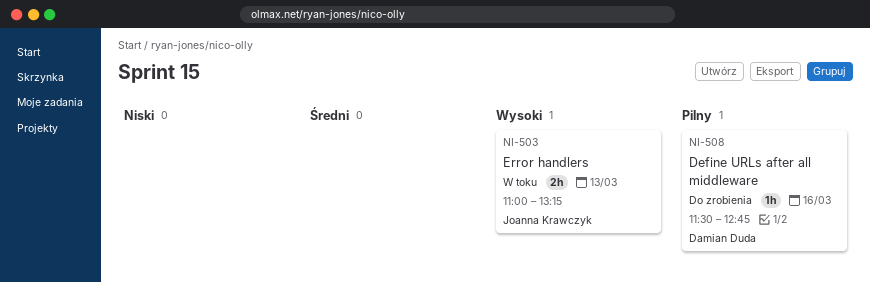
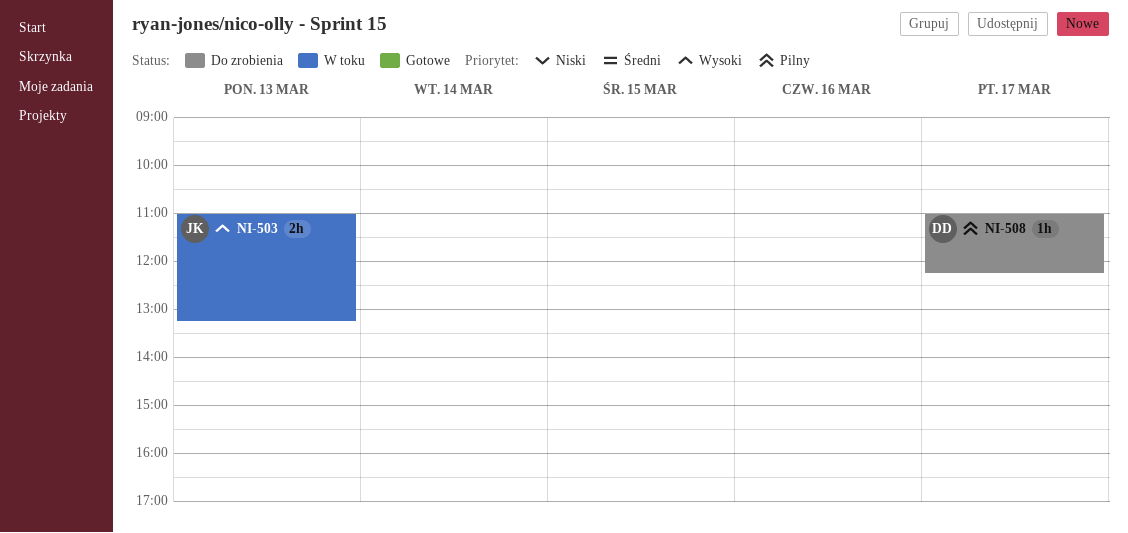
NI-508, day: Mar 16 -> Mar 17
NI-508, begins: 11:30 -> 11:00
NI-508, ends: 12:45 -> 12:15

